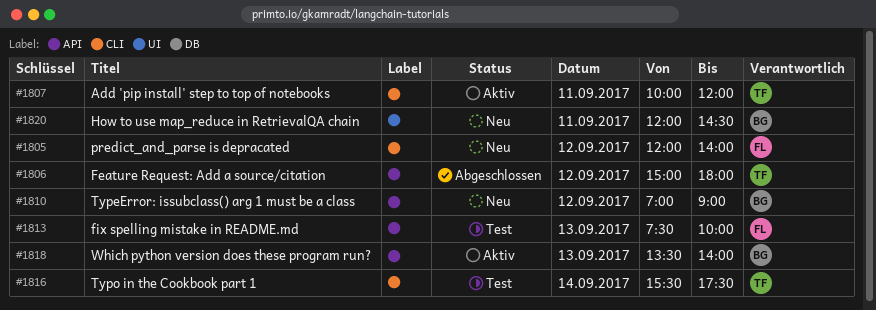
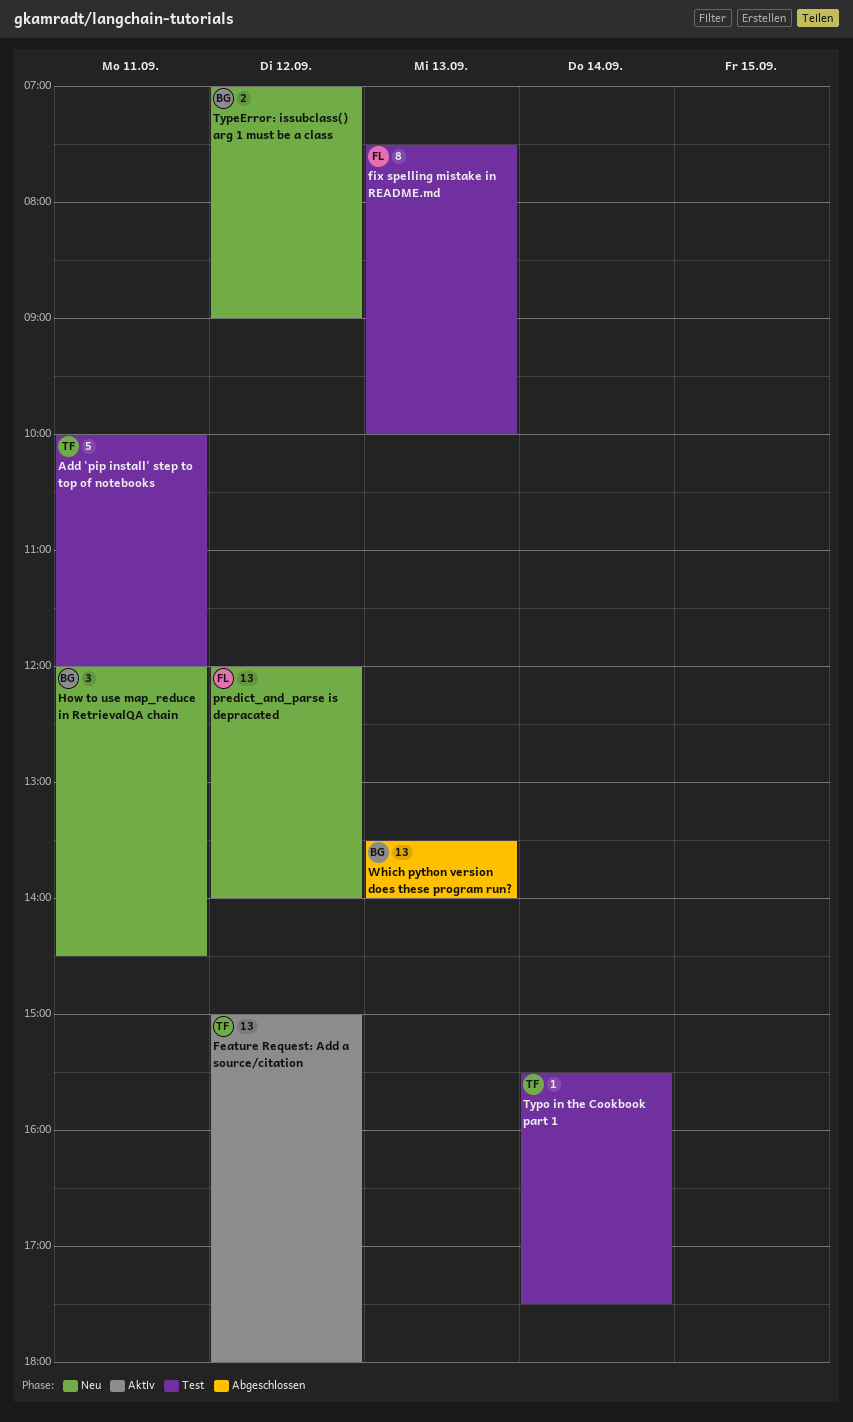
Add 'pip install' step to top of notebooks, status: Aktiv -> Test
Feature Request: Add a source/citation, status: Abgeschlossen -> Aktiv
Which python version does these program run?, status: Aktiv -> Abgeschlossen

